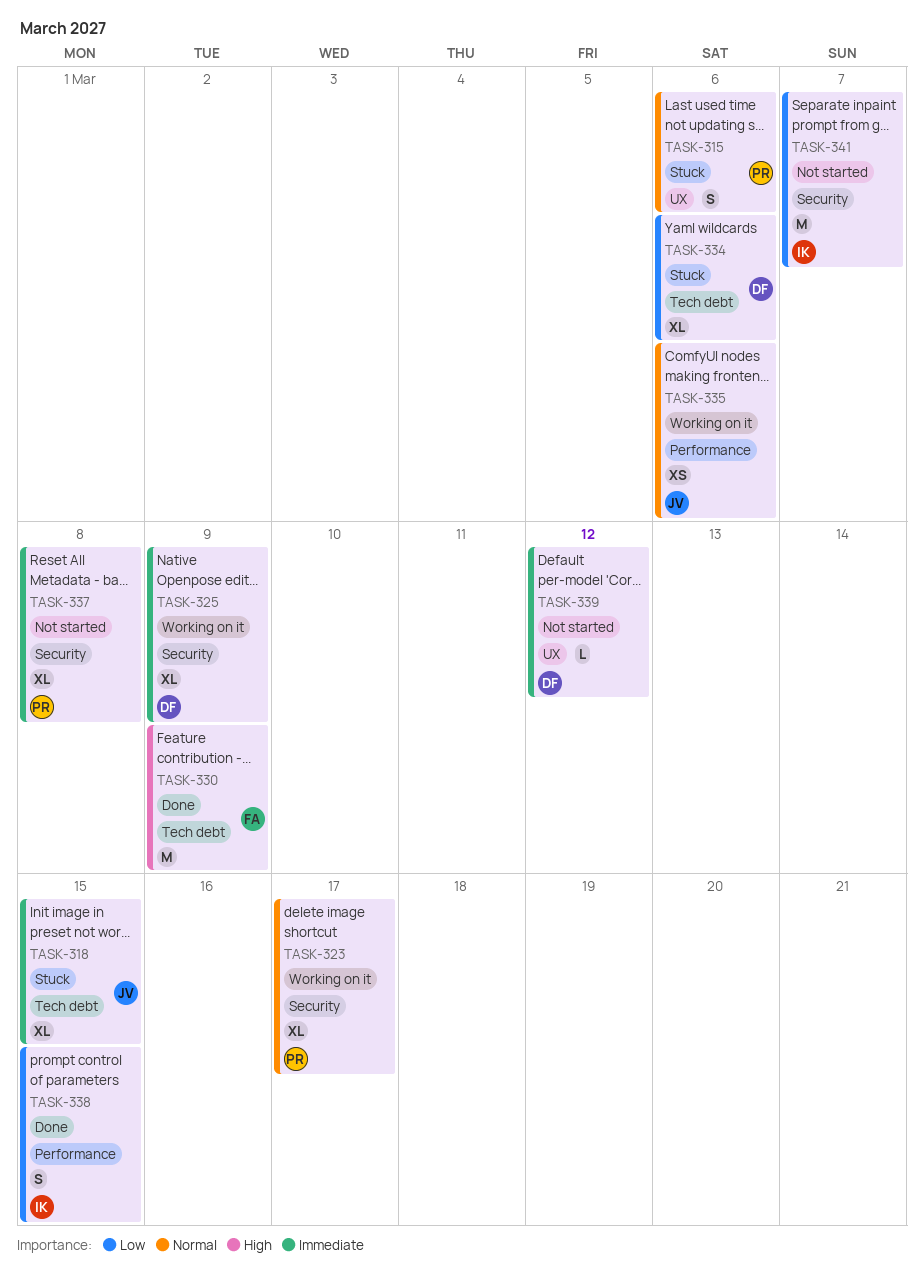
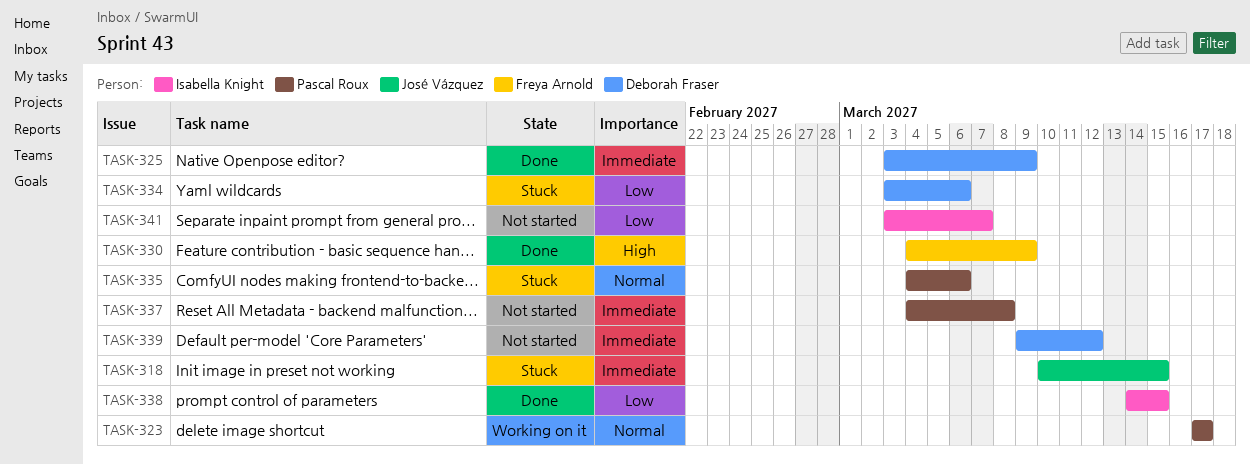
TASK-315: present -> none
TASK-325, status: Working on it -> Done
TASK-335, status: Working on it -> Stuck
TASK-335, owner: José Vázquez -> Pascal Roux

